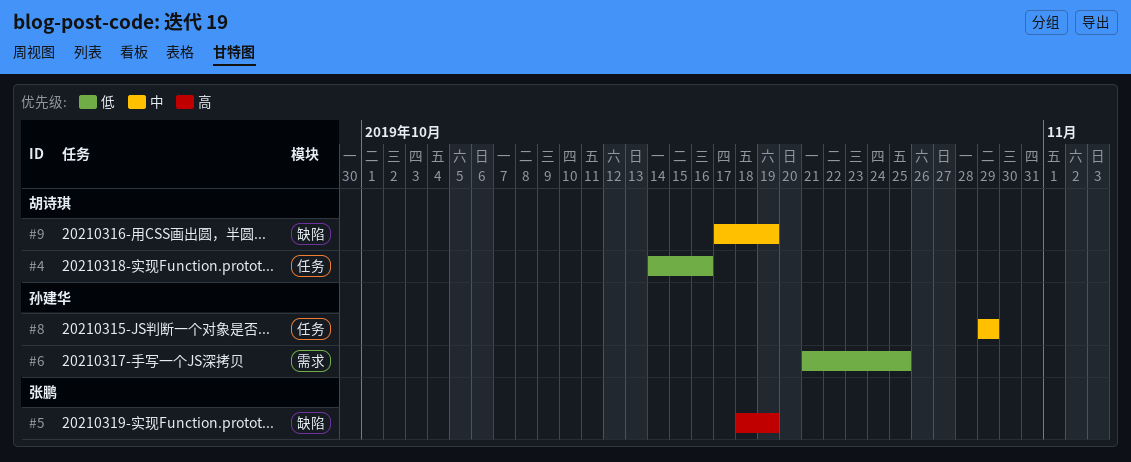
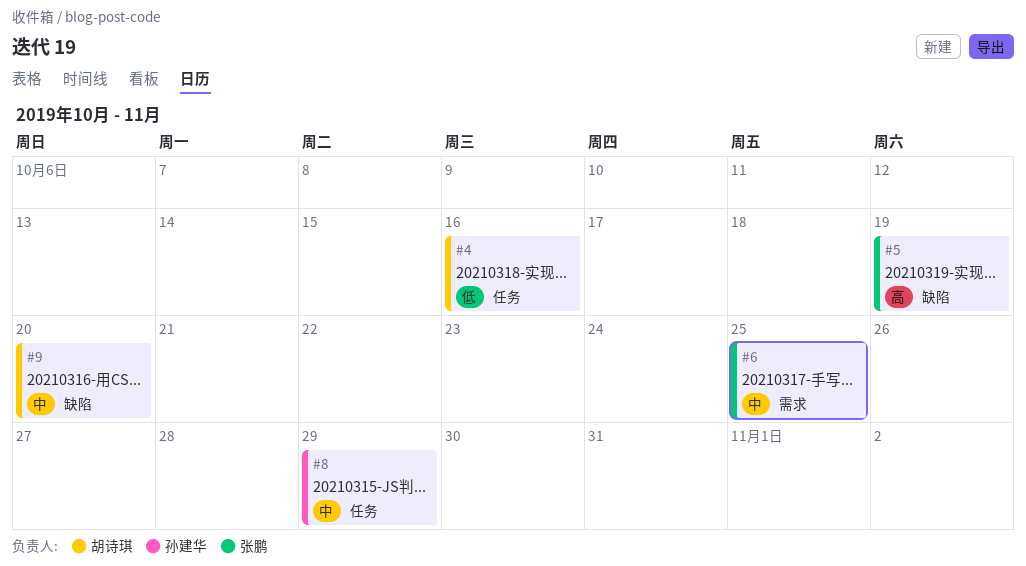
#6, owner: 孙建华 -> 张鹏
#6, priority: 低 -> 中
#9, due: Oct 19 -> Oct 20

